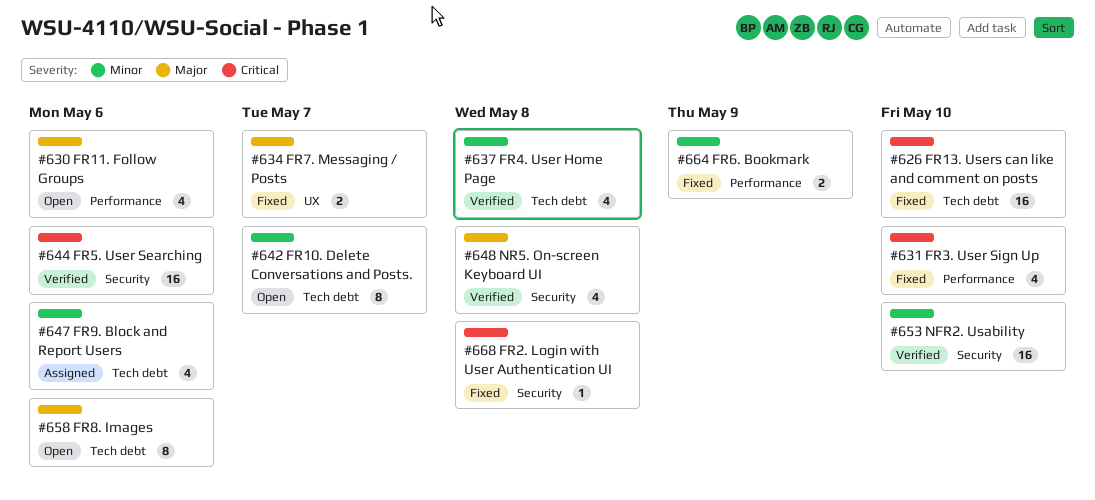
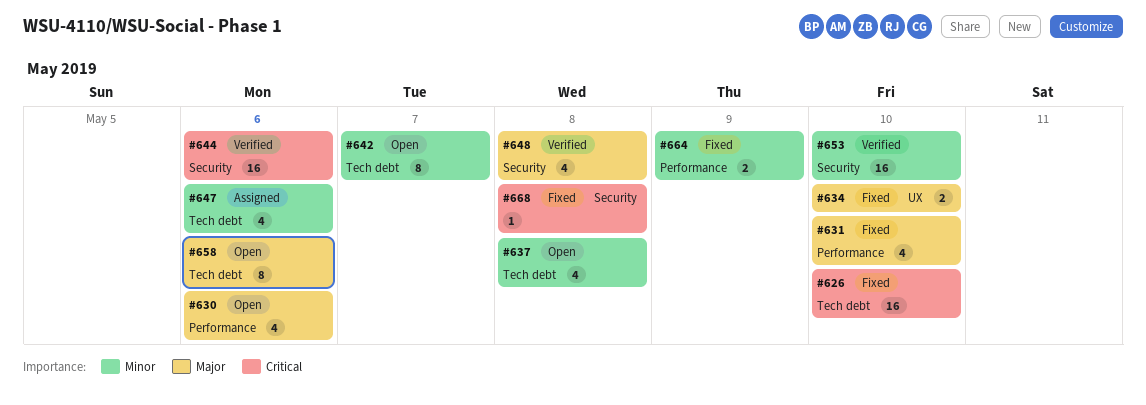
#631, priority: Critical -> Major
#634, due: May 7 -> May 10
#637, status: Verified -> Open

